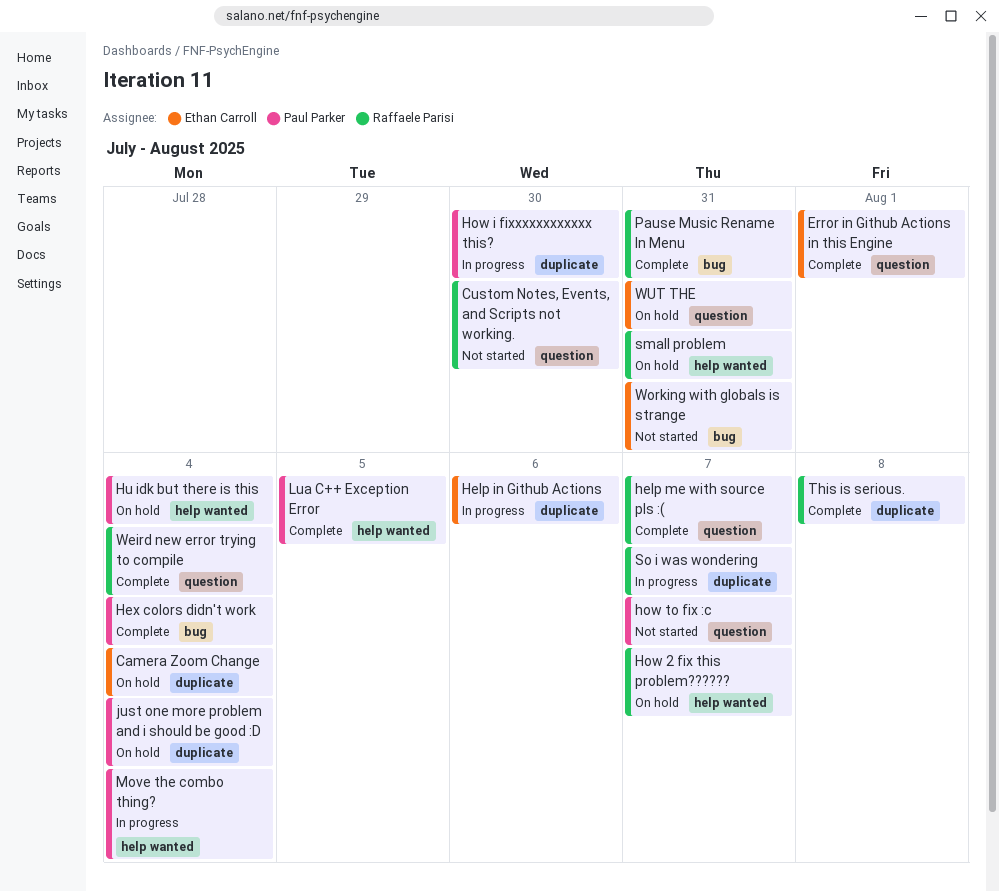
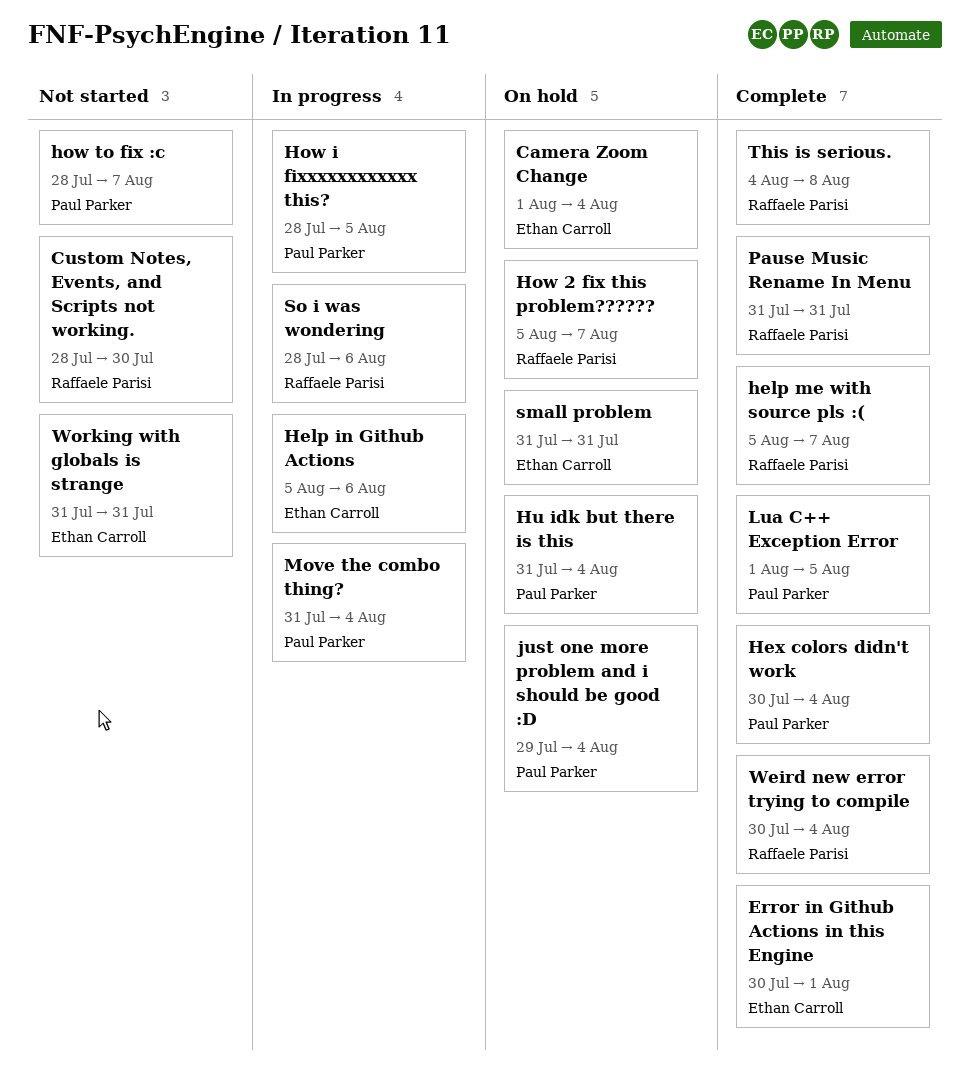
How i fixxxxxxxxxxxx this?, due: Jul 30 -> Aug 5
small problem, owner: Raffaele Parisi -> Ethan Carroll
So i was wondering, due: Aug 7 -> Aug 6
WUT THE: present -> none

